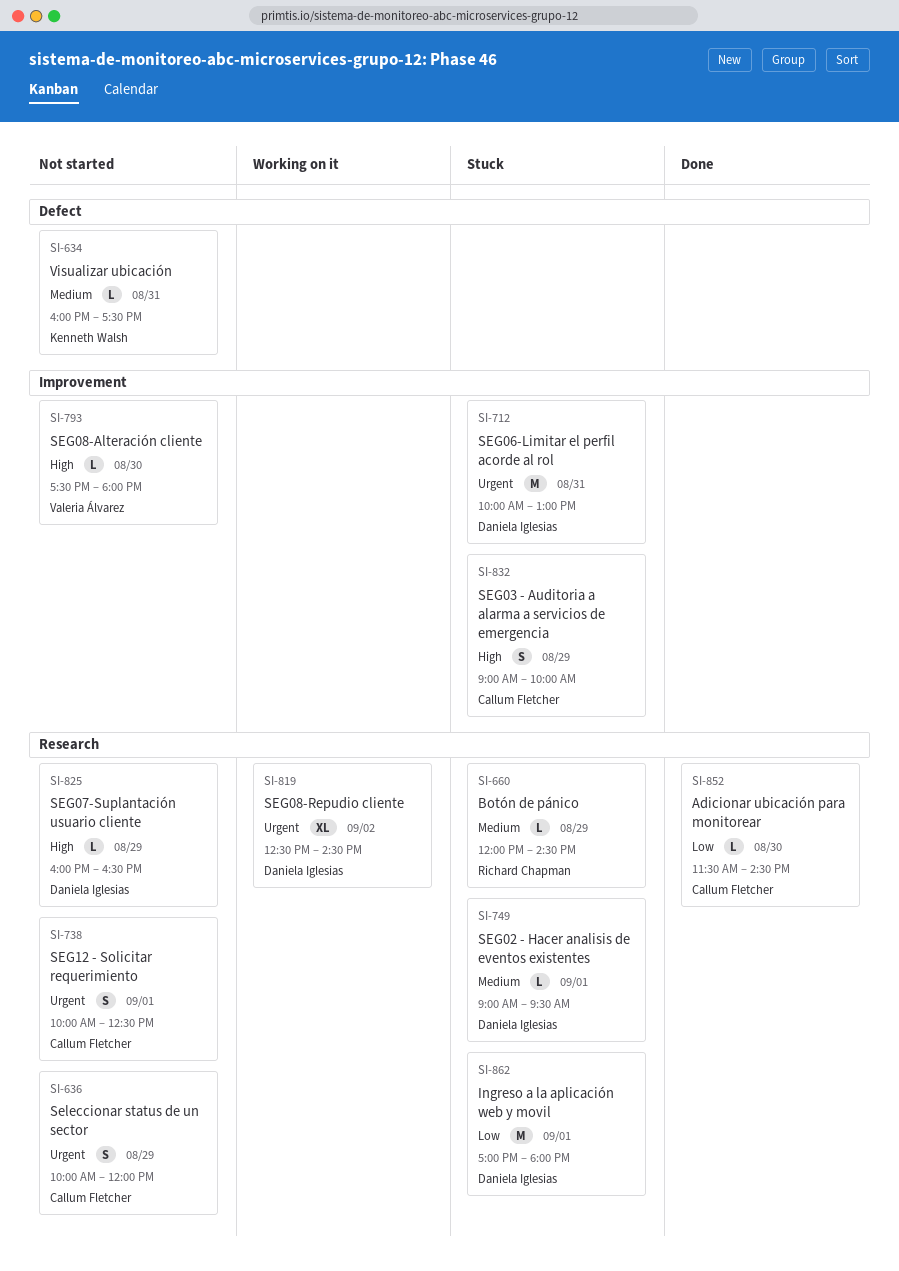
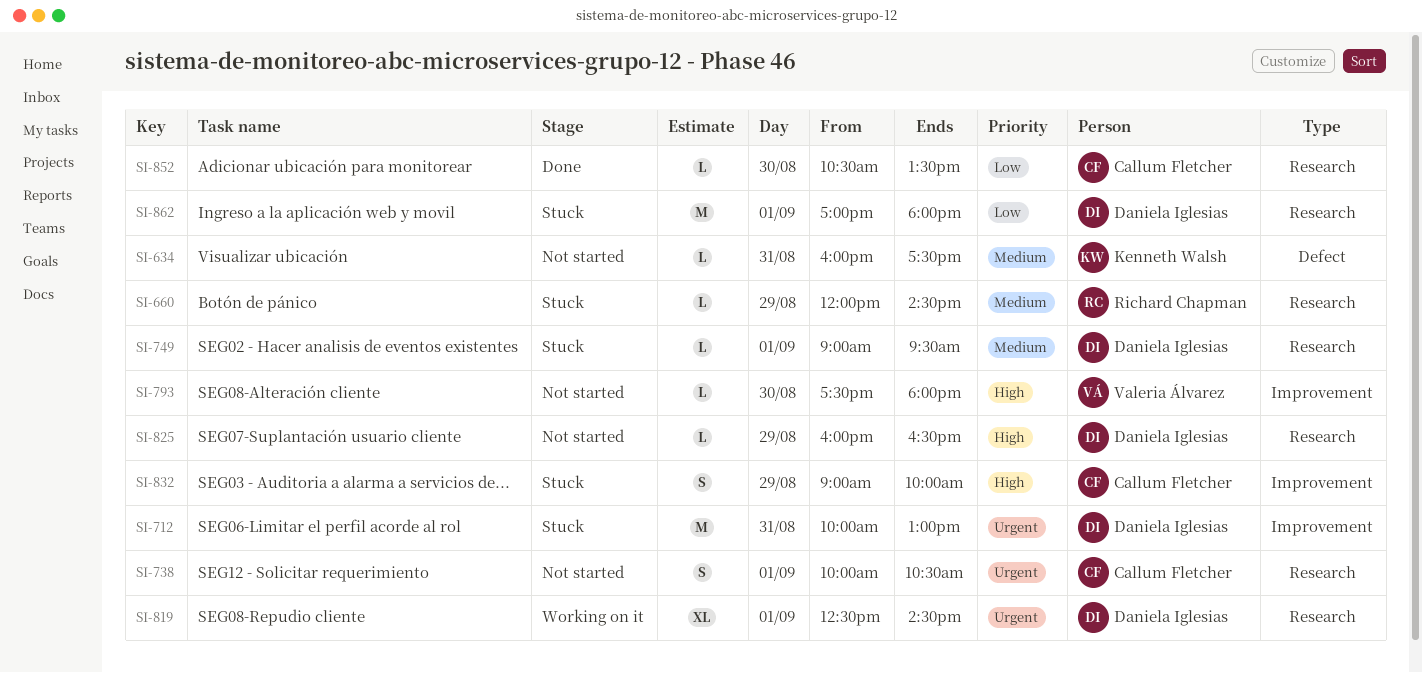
SI-636: present -> none
SI-738, ends: 12:30 -> 10:30
SI-819, day: Sep 2 -> Sep 1
SI-852, begins: 11:30 -> 10:30
SI-852, ends: 14:30 -> 13:30

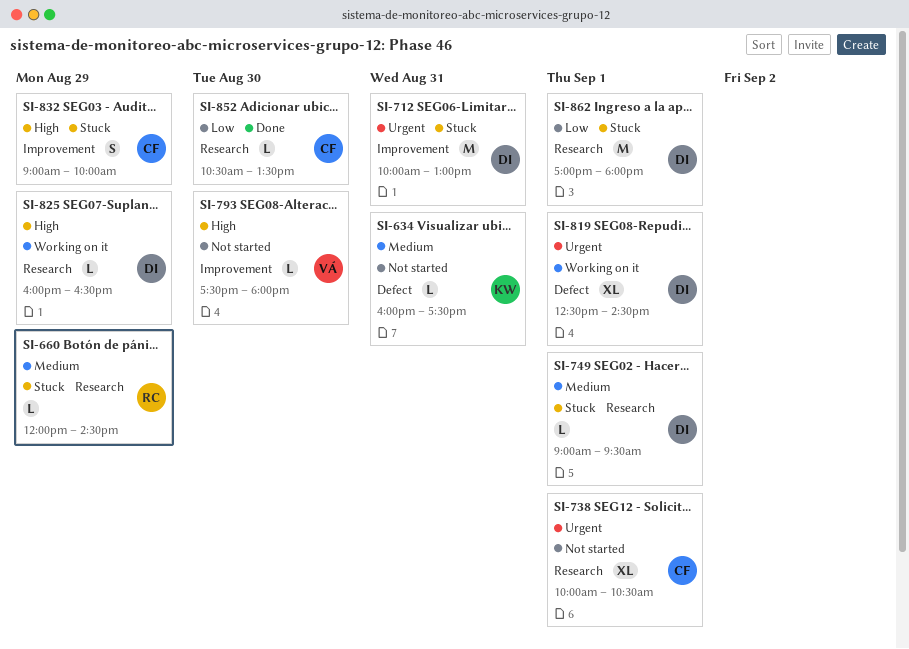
SI-738, estimate: S -> XL
SI-819, label: Research -> Defect
SI-825, status: Not started -> Working on it

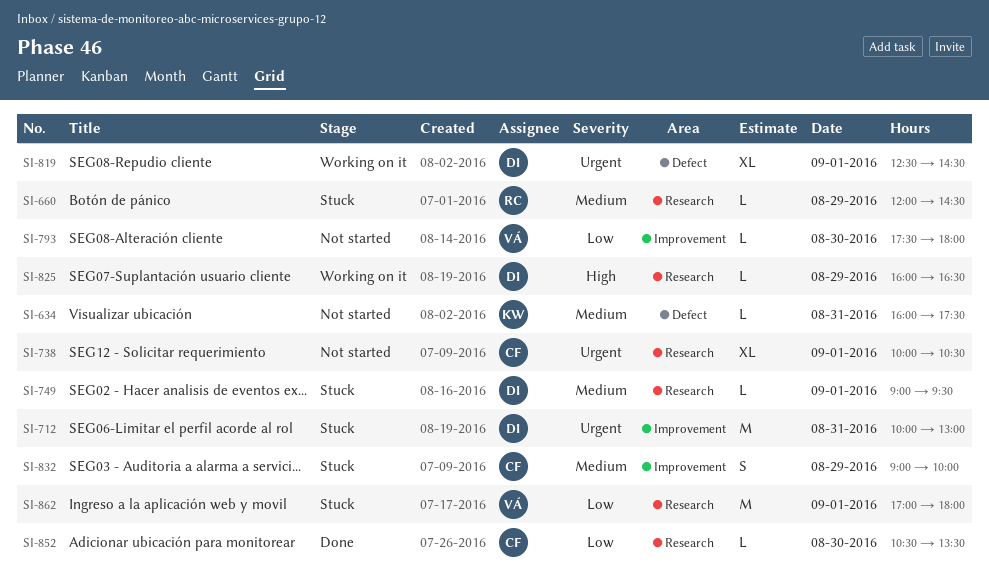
SI-793, priority: High -> Low
SI-832, priority: High -> Medium
SI-862, owner: DI -> VÁ

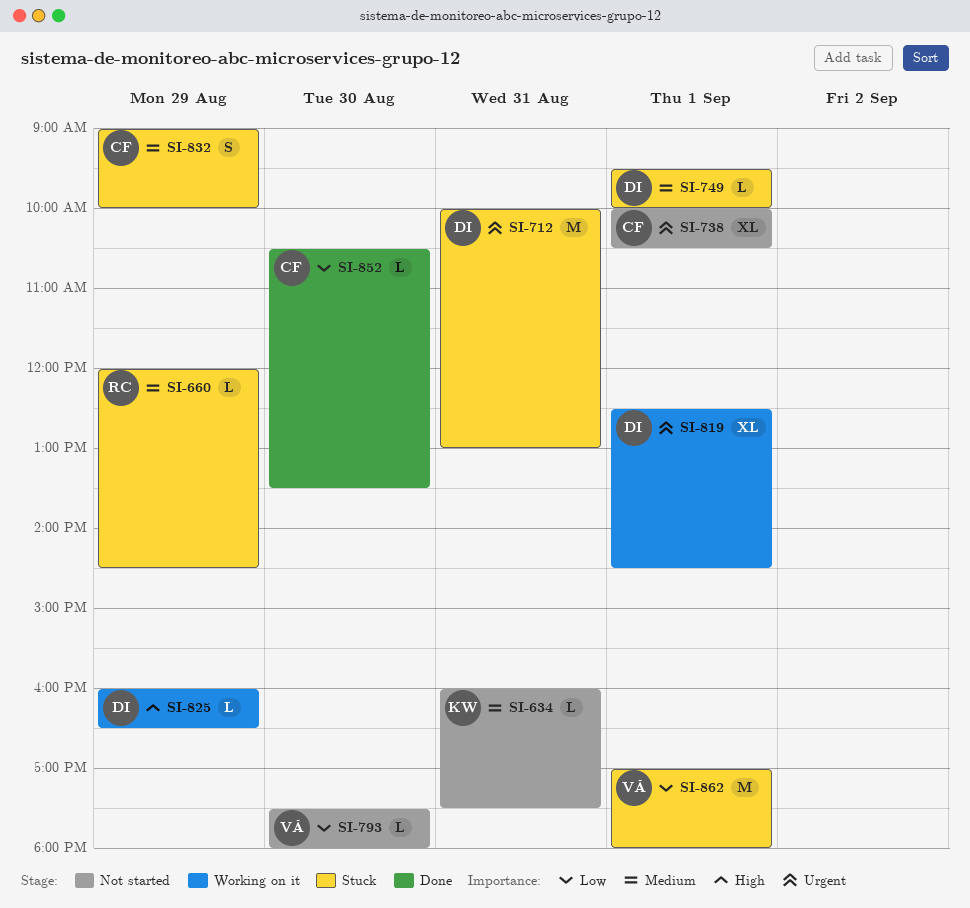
SI-749, begins: 09:00 -> 09:30
SI-749, ends: 09:30 -> 10:00

